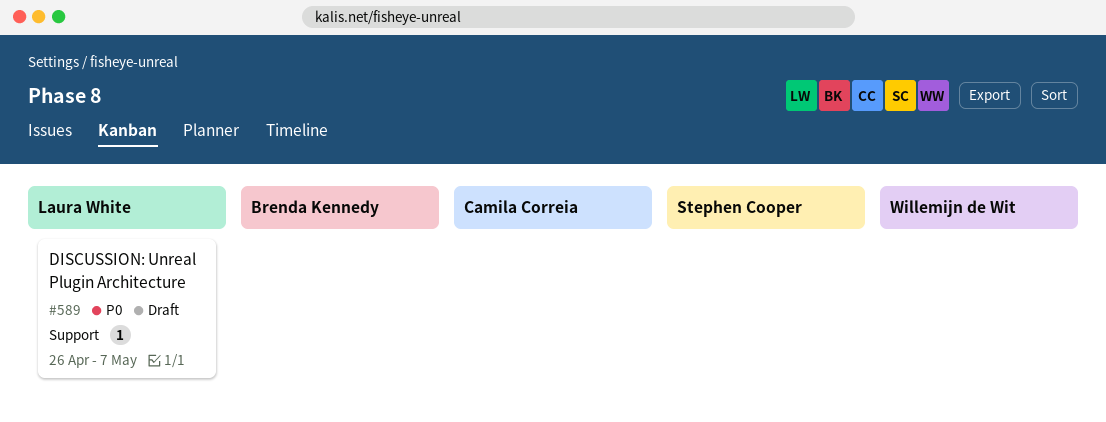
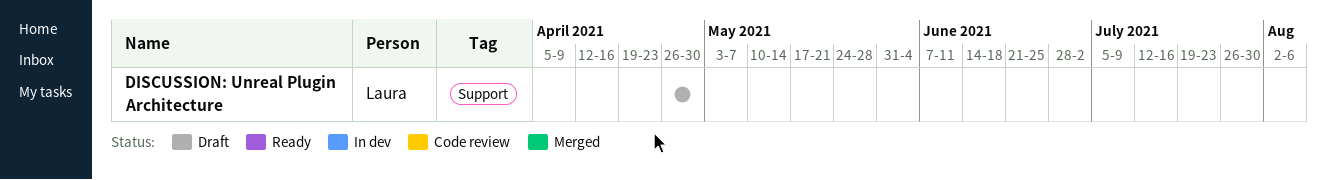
DISCUSSION: Unreal Plugin Architecture, due: May 7 -> Apr 30

